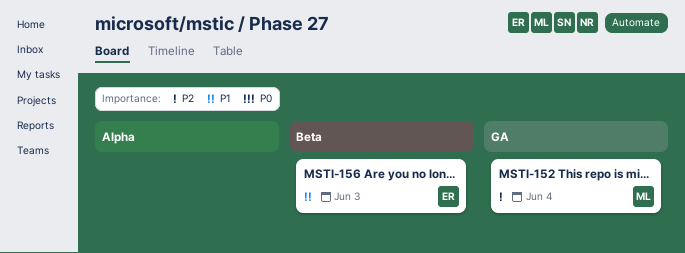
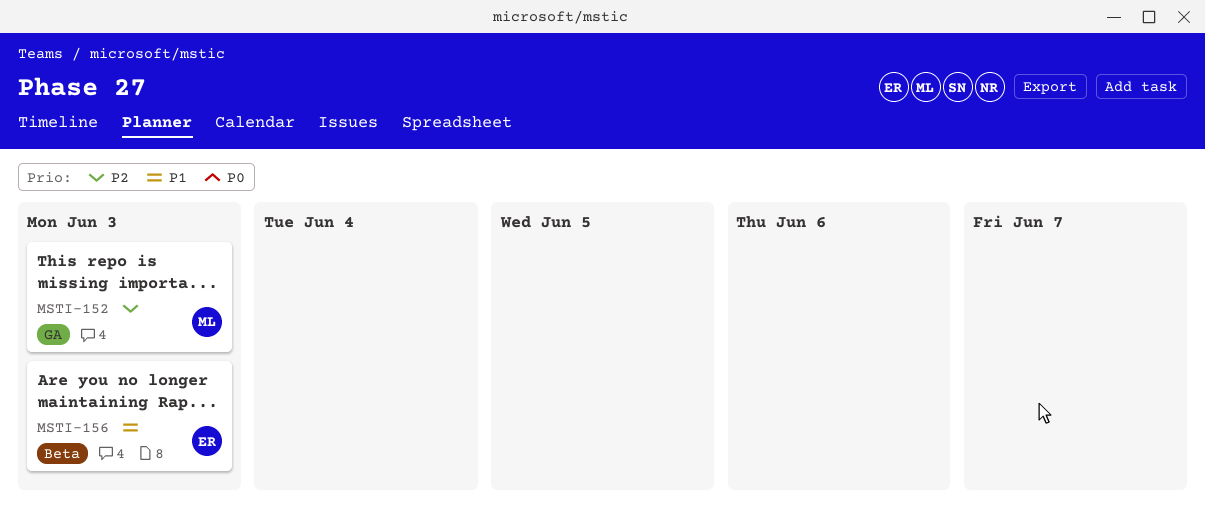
MSTI-152, due: Jun 4 -> Jun 3

